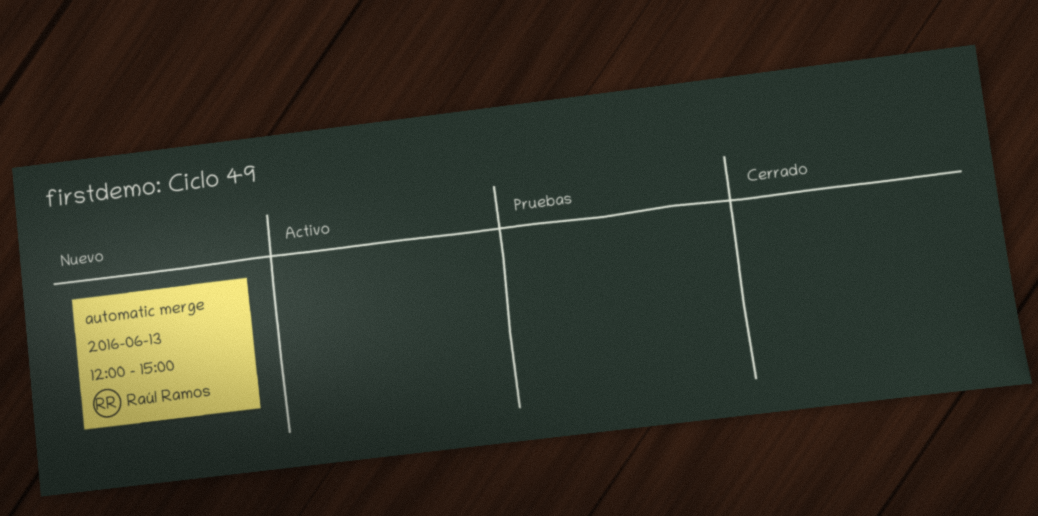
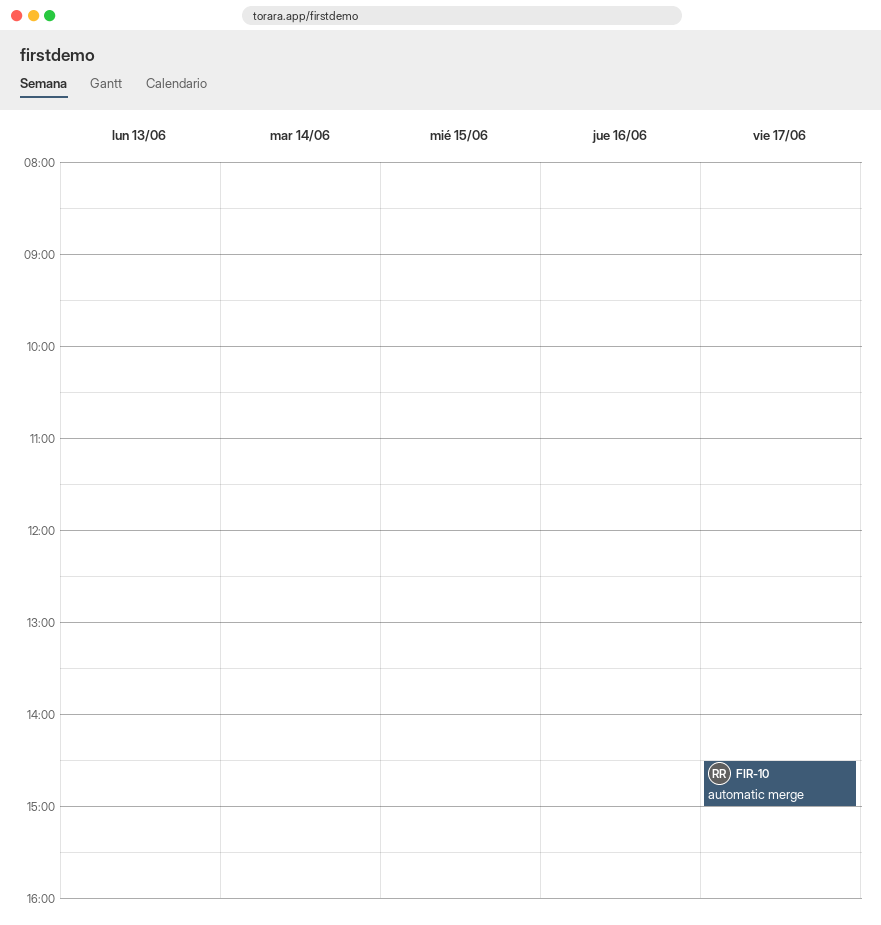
automatic merge, day: Jun 13 -> Jun 17
automatic merge, begins: 12:00 -> 14:30

